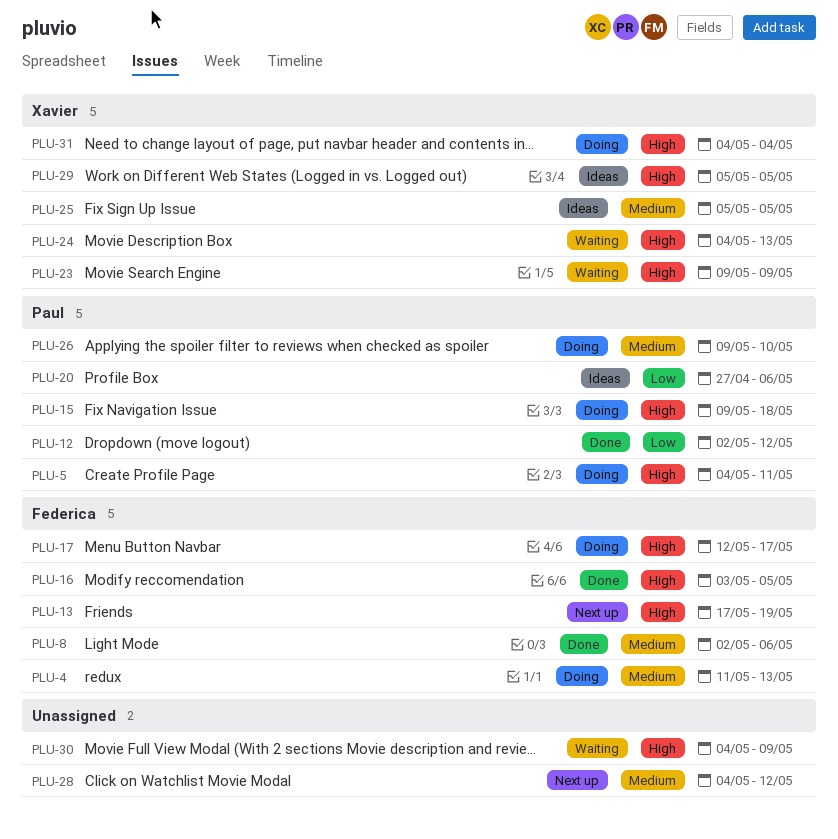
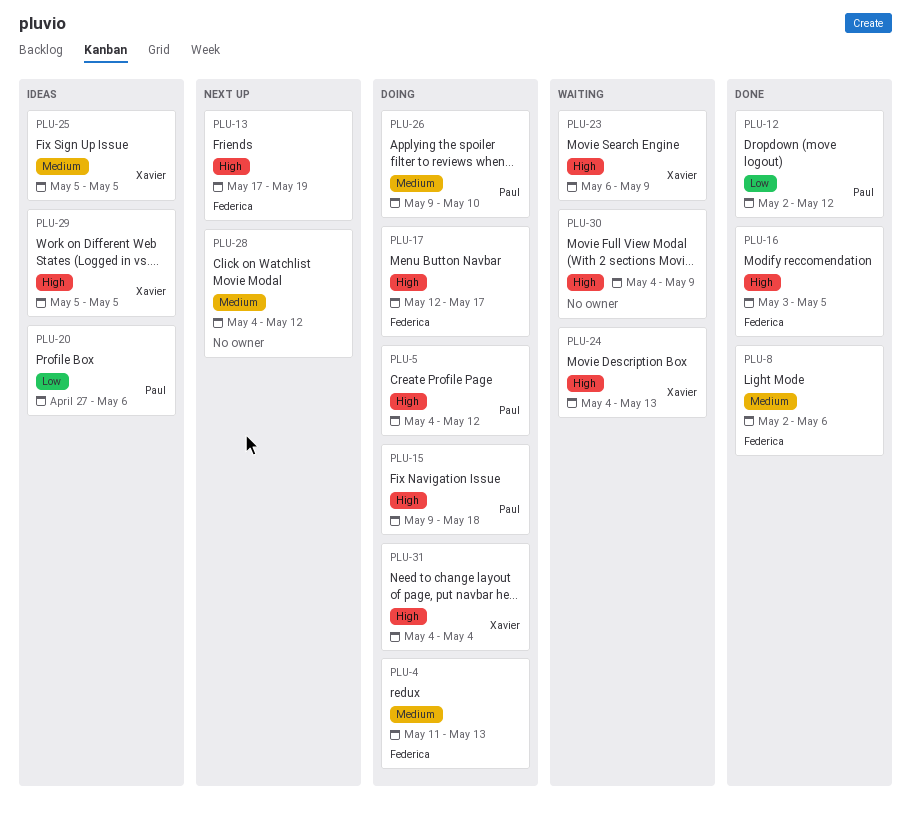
PLU-5, due: May 11 -> May 12
PLU-23, start: May 9 -> May 6

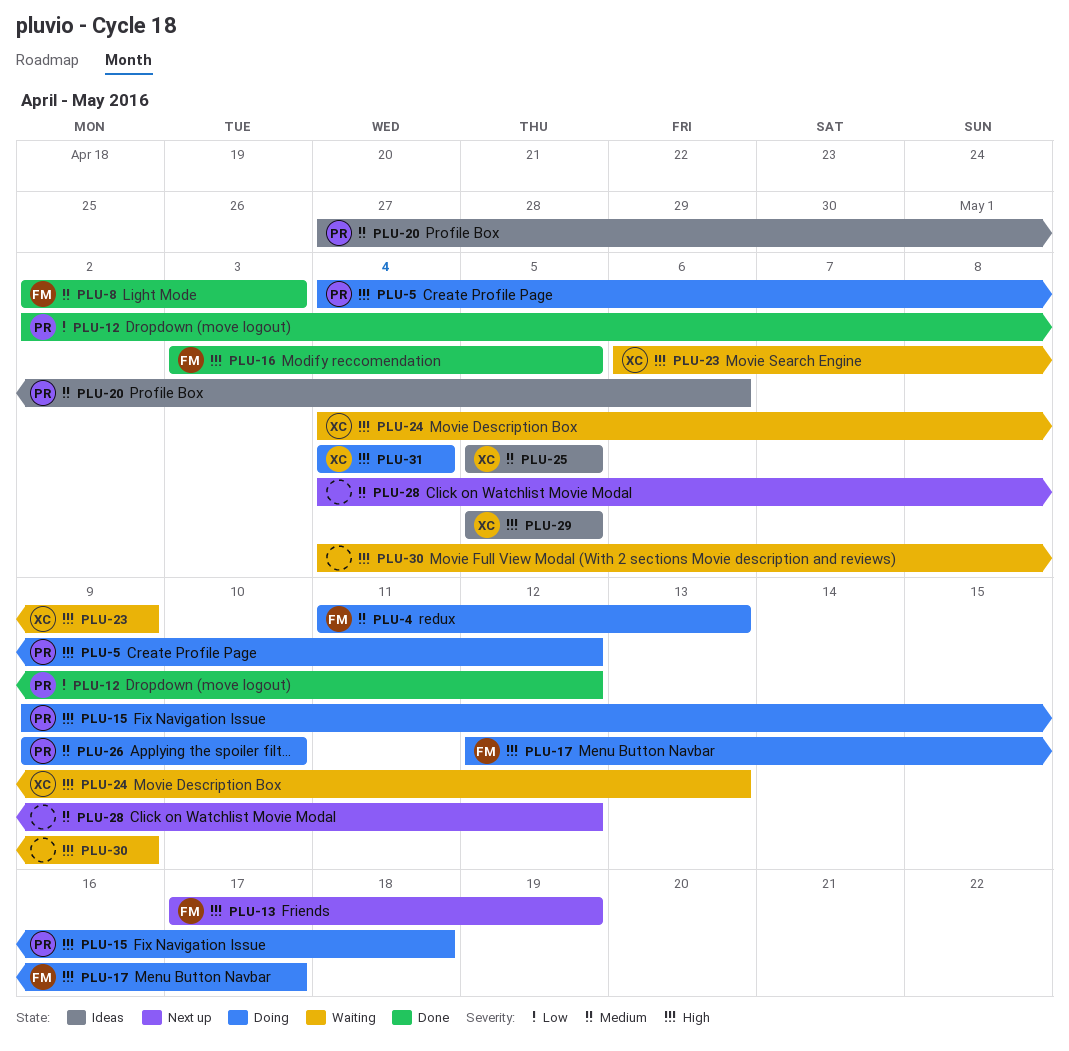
PLU-8, due: May 6 -> May 3
PLU-20, priority: Low -> Medium

